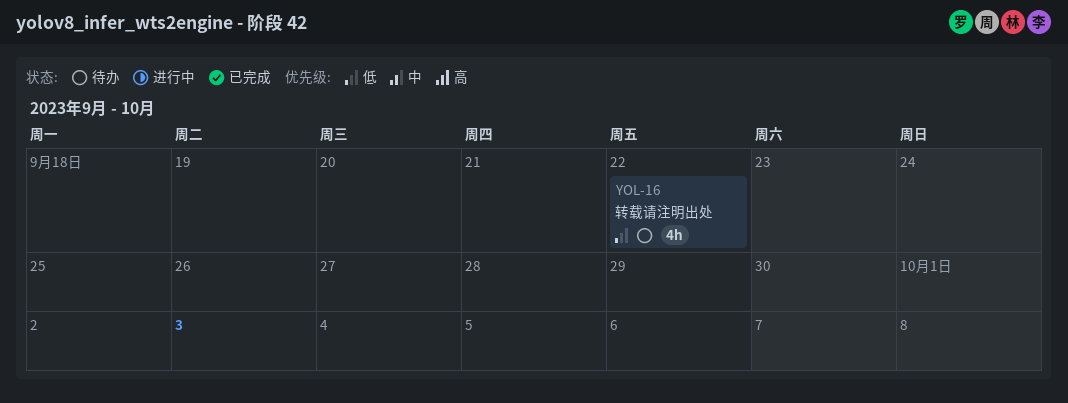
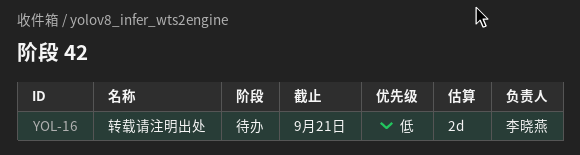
YOL-16, estimate: 4h -> 2d
YOL-16, due: Sep 22 -> Sep 21

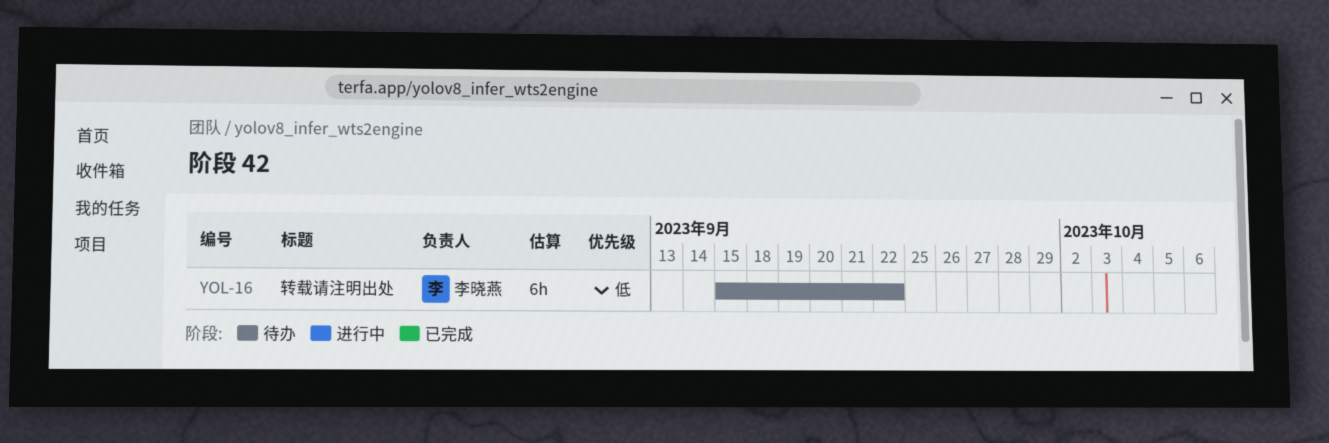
YOL-16, estimate: 2d -> 6h
YOL-16, due: Sep 21 -> Sep 22

